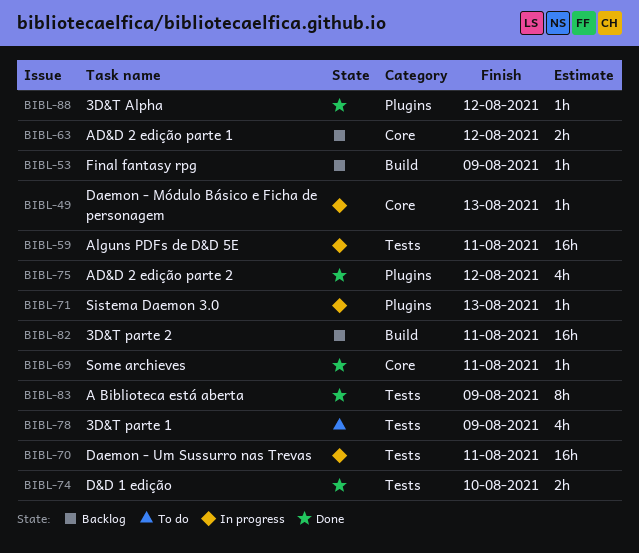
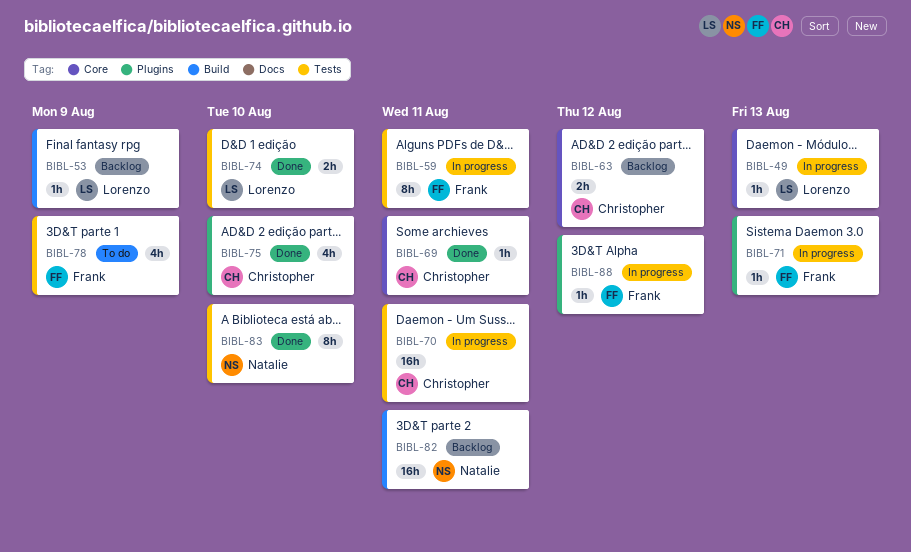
BIBL-59, estimate: 16h -> 8h
BIBL-75, due: Aug 12 -> Aug 10
BIBL-83, due: Aug 9 -> Aug 10
BIBL-88, status: Done -> In progress

